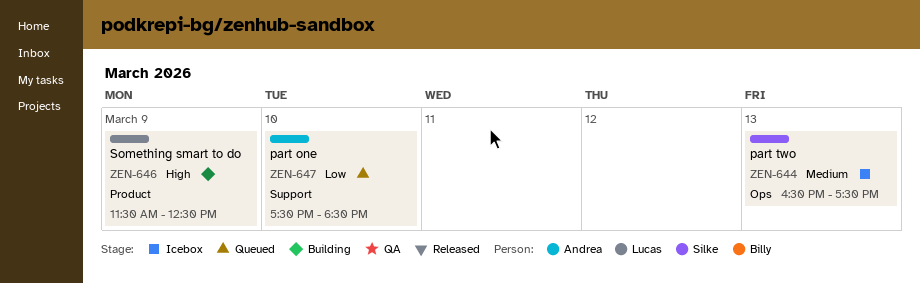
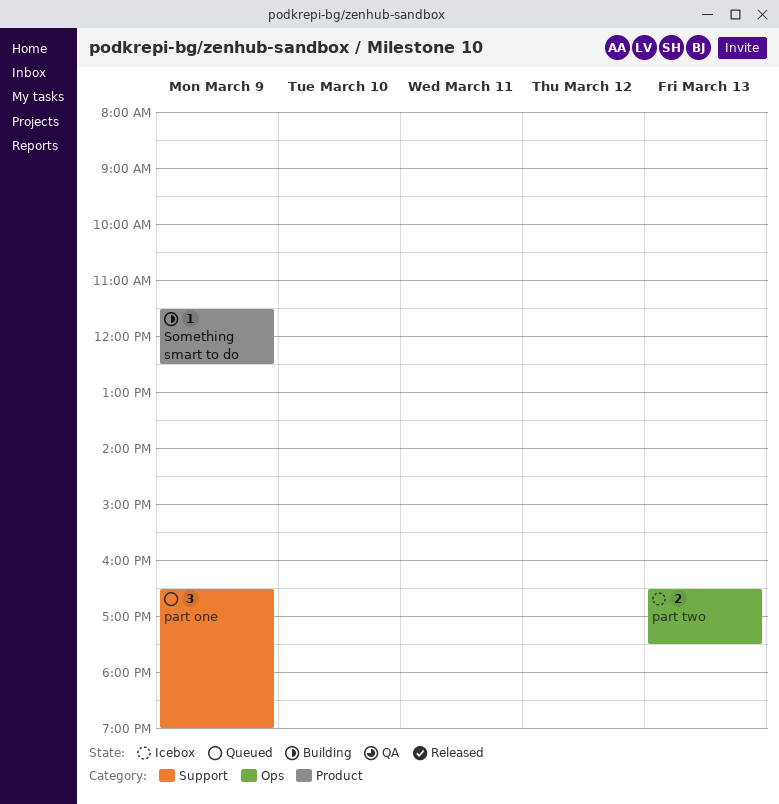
part one, day: Mar 10 -> Mar 9
part one, begins: 17:30 -> 16:30
part one, ends: 18:30 -> 19:00

